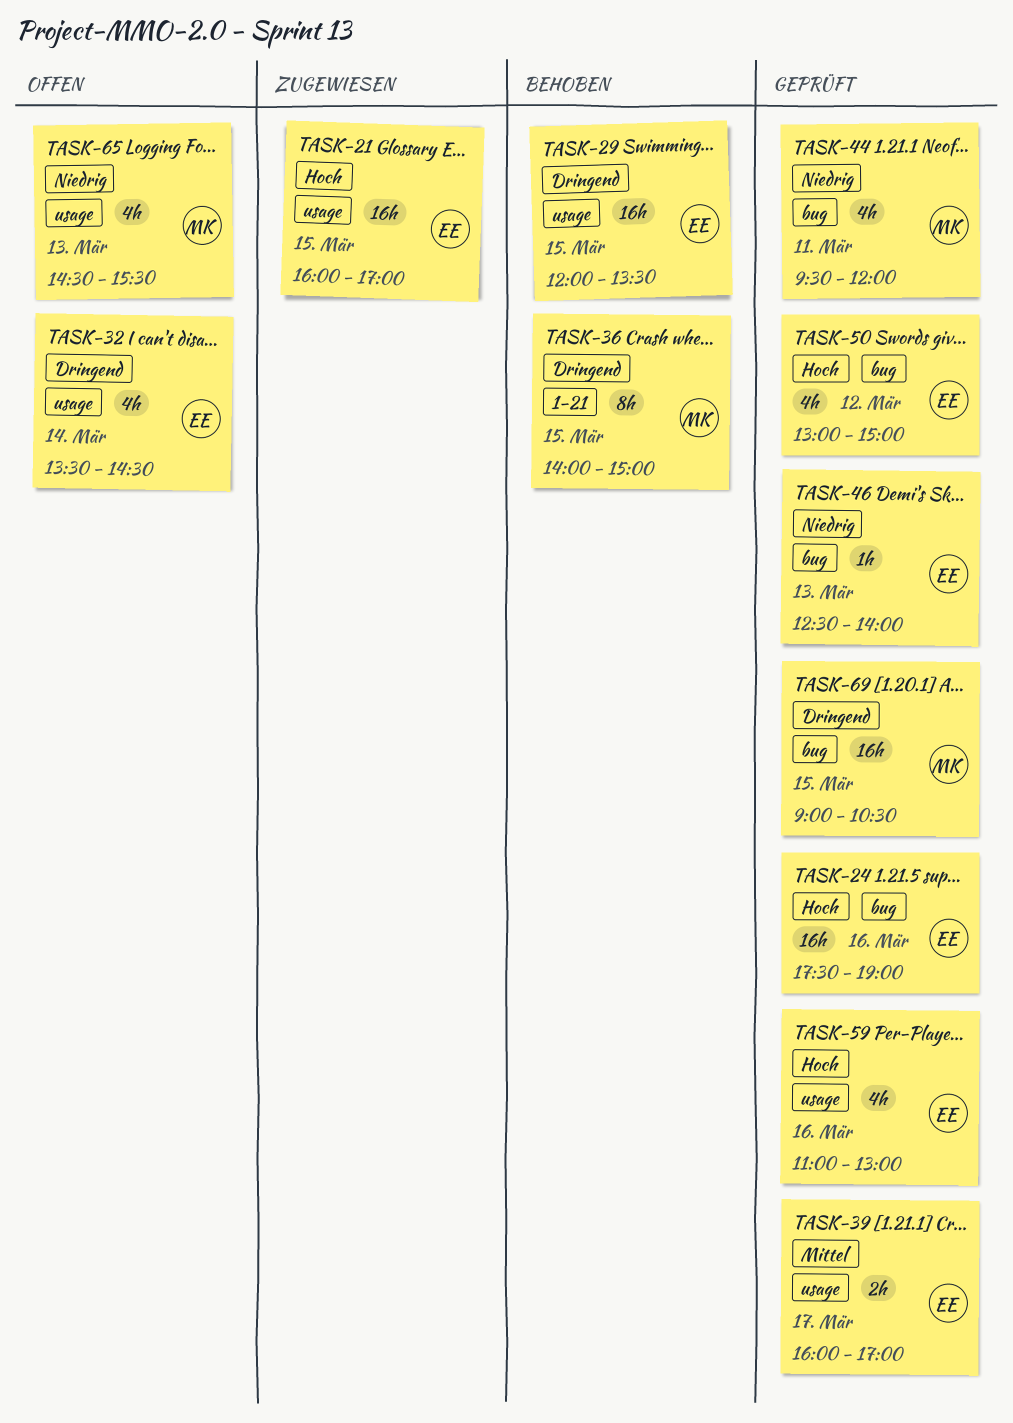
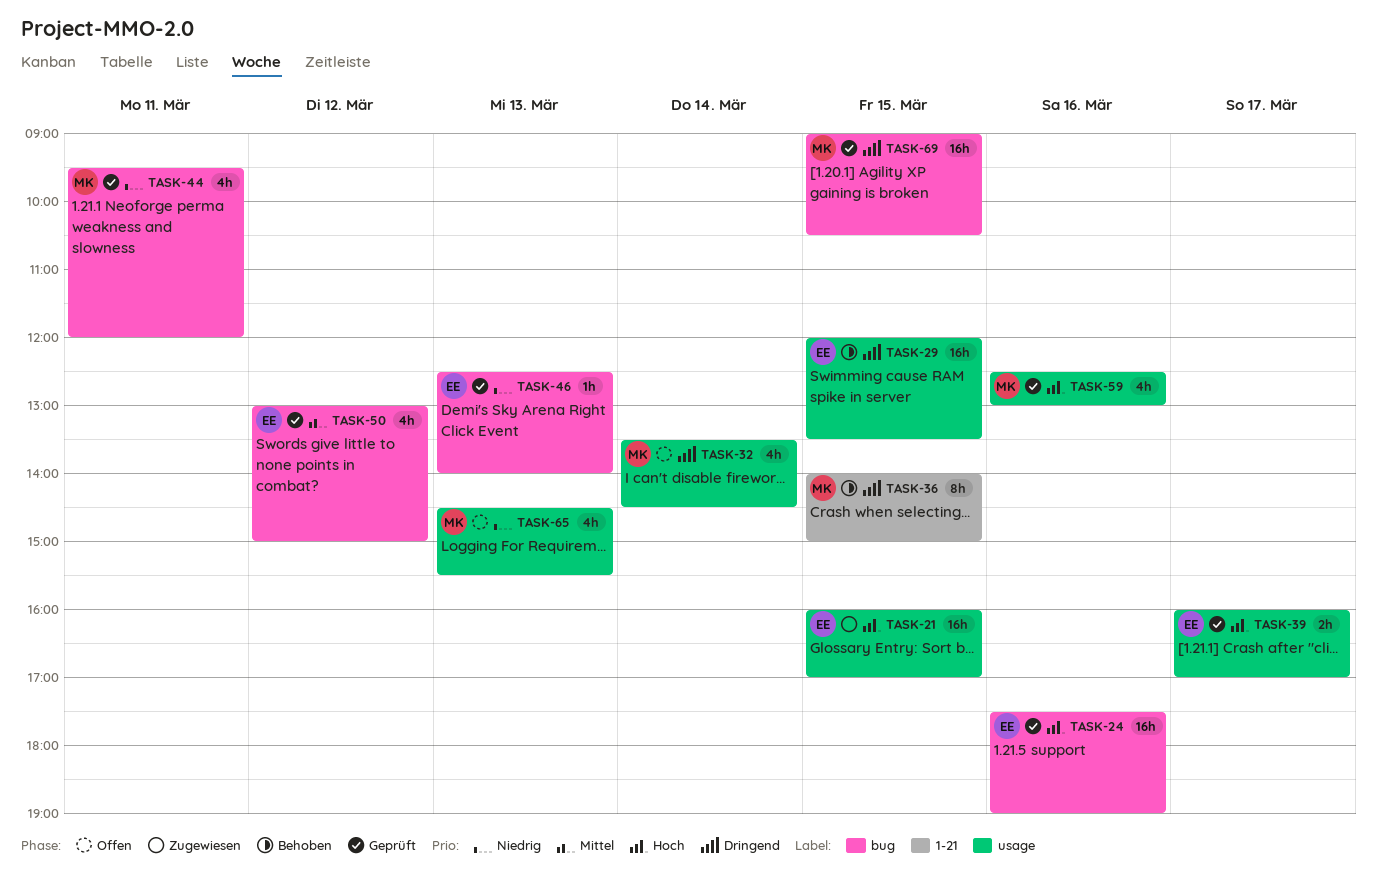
TASK-32, owner: EE -> MK
TASK-39, priority: Mittel -> Hoch
TASK-50, priority: Hoch -> Mittel
TASK-59, owner: EE -> MK
TASK-59, begins: 11:00 -> 12:30

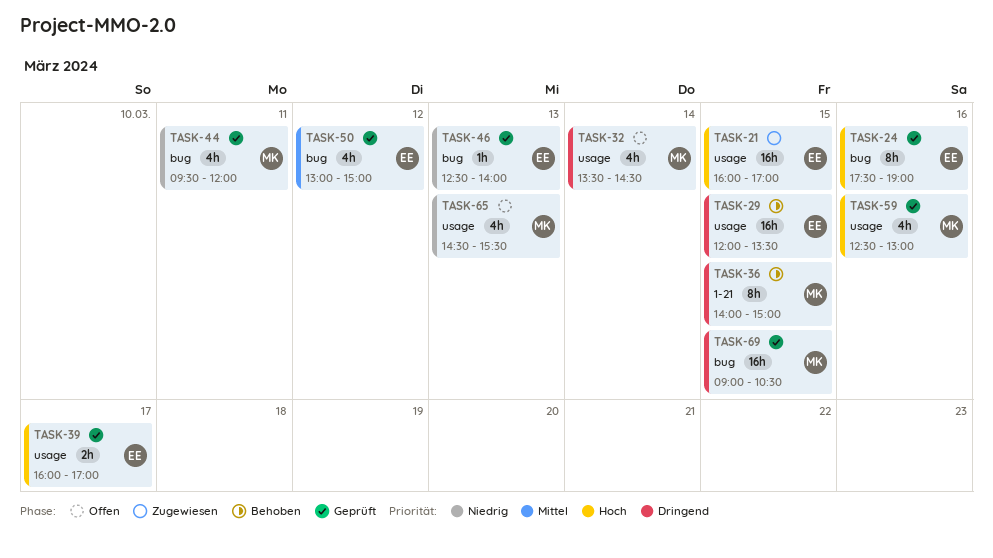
TASK-24, estimate: 16h -> 8h

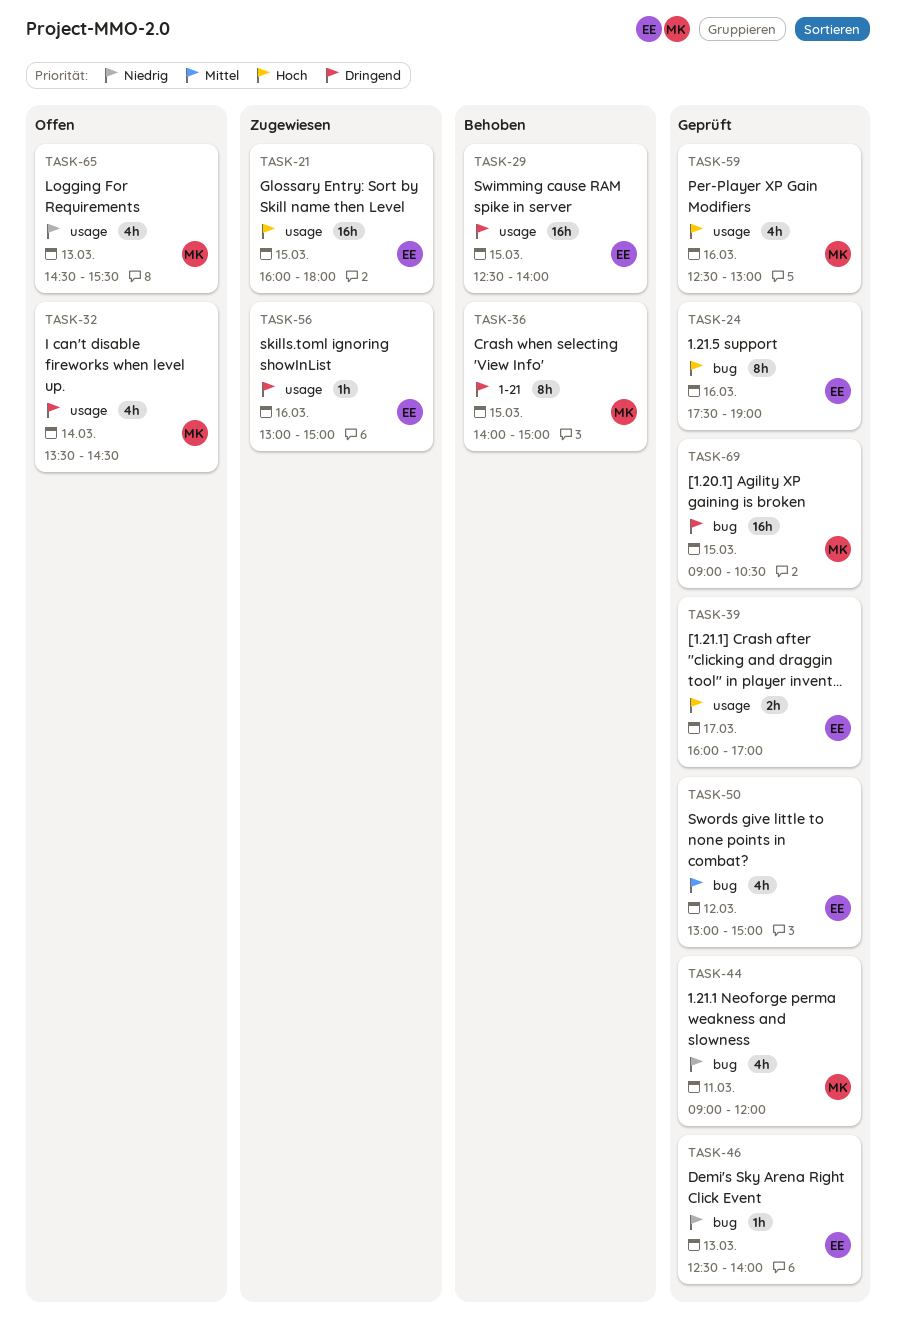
TASK-21, ends: 17:00 -> 18:00
TASK-29, begins: 12:00 -> 12:30
TASK-29, ends: 13:30 -> 14:00
TASK-44, begins: 09:30 -> 09:00
TASK-56: none -> present

